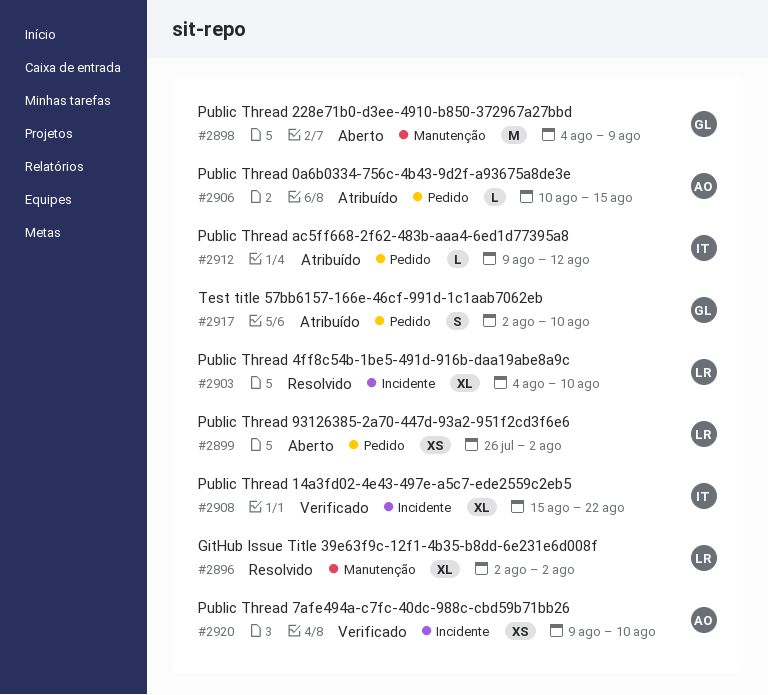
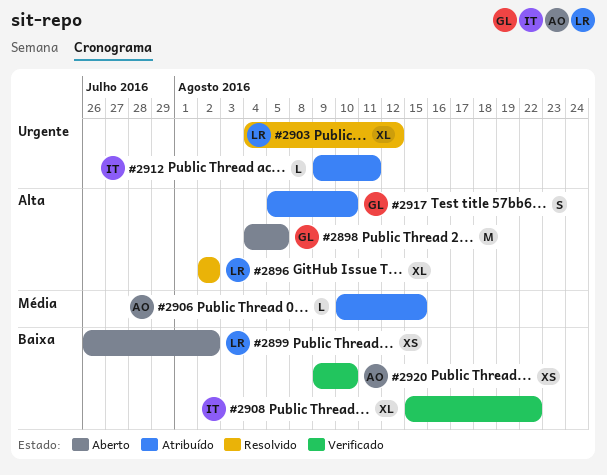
#2898, due: Aug 9 -> Aug 5
#2903, due: Aug 10 -> Aug 12
#2912, due: Aug 12 -> Aug 11
#2917, start: Aug 2 -> Aug 5

